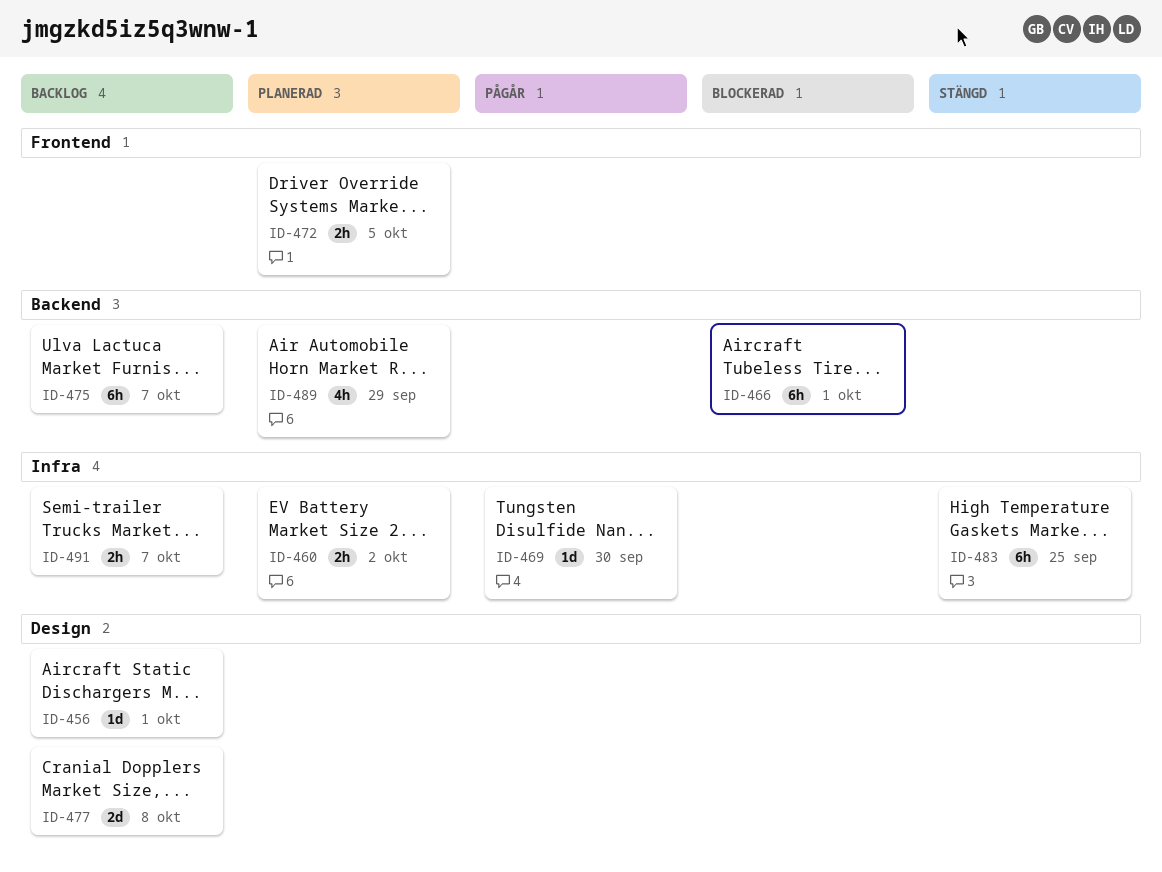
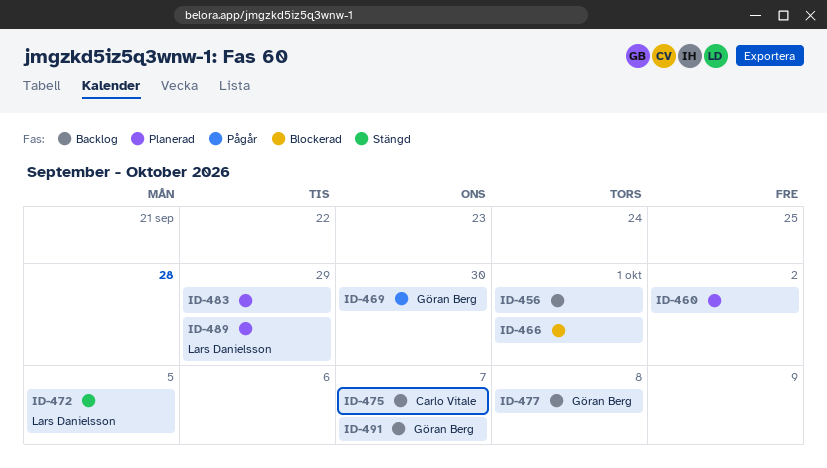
ID-472, status: Planerad -> Stängd
ID-483, status: Stängd -> Planerad
ID-483, due: Sep 25 -> Sep 29

